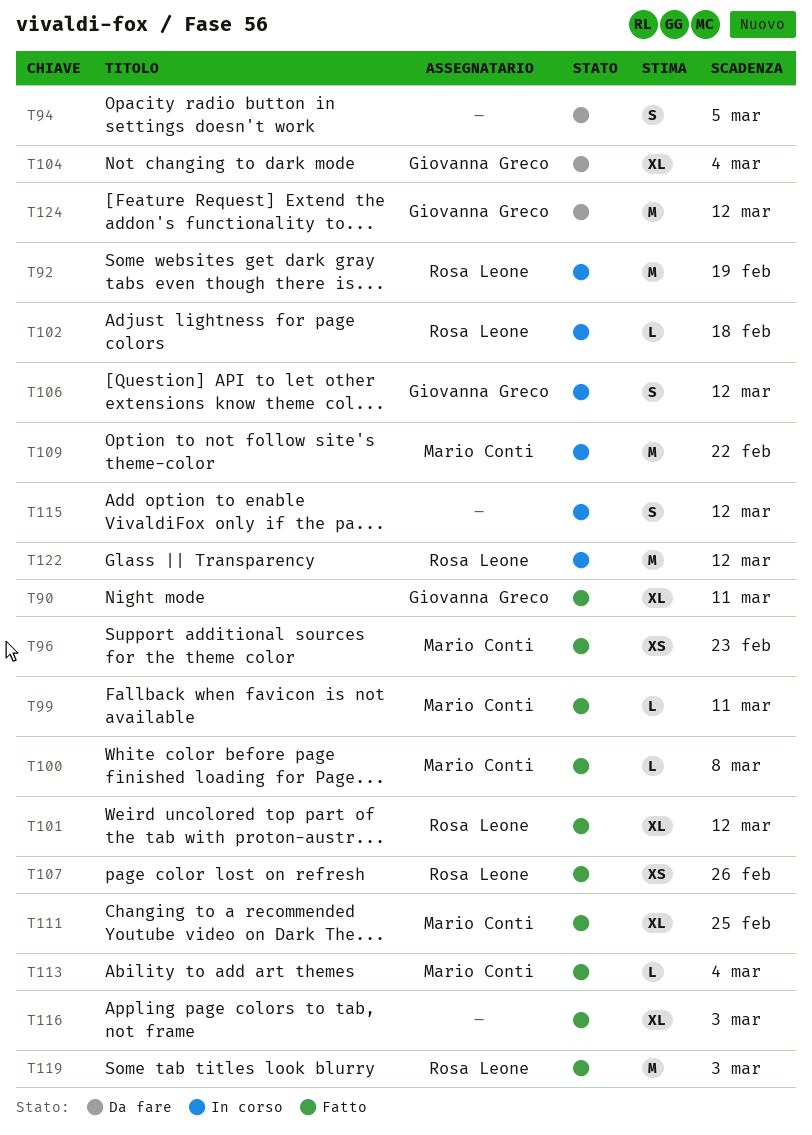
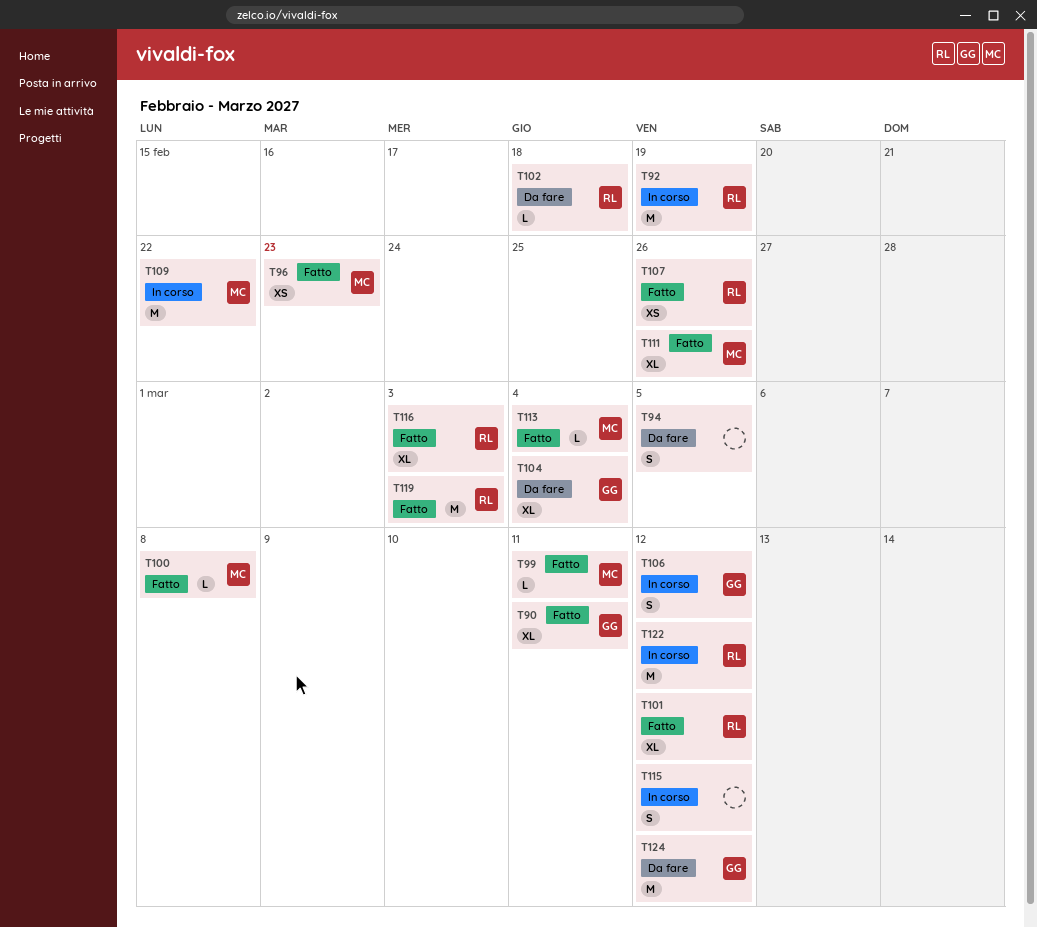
T102, status: In corso -> Da fare
T111, due: Feb 25 -> Feb 26
T116, owner: none -> Rosa Leone

